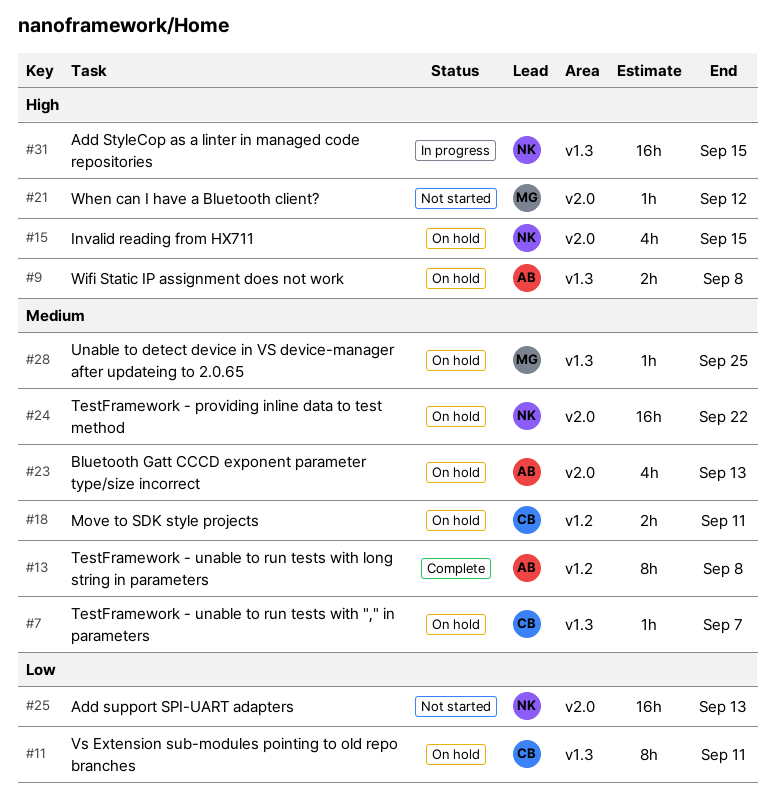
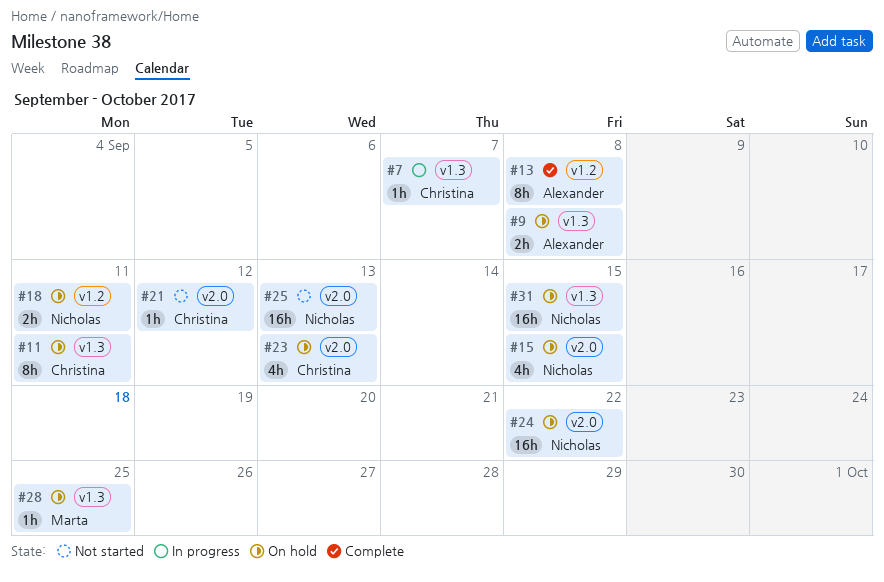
#7, status: On hold -> In progress
#18, owner: Christina -> Nicholas
#21, owner: Marta -> Christina
#23, owner: Alexander -> Christina
#31, status: In progress -> On hold

